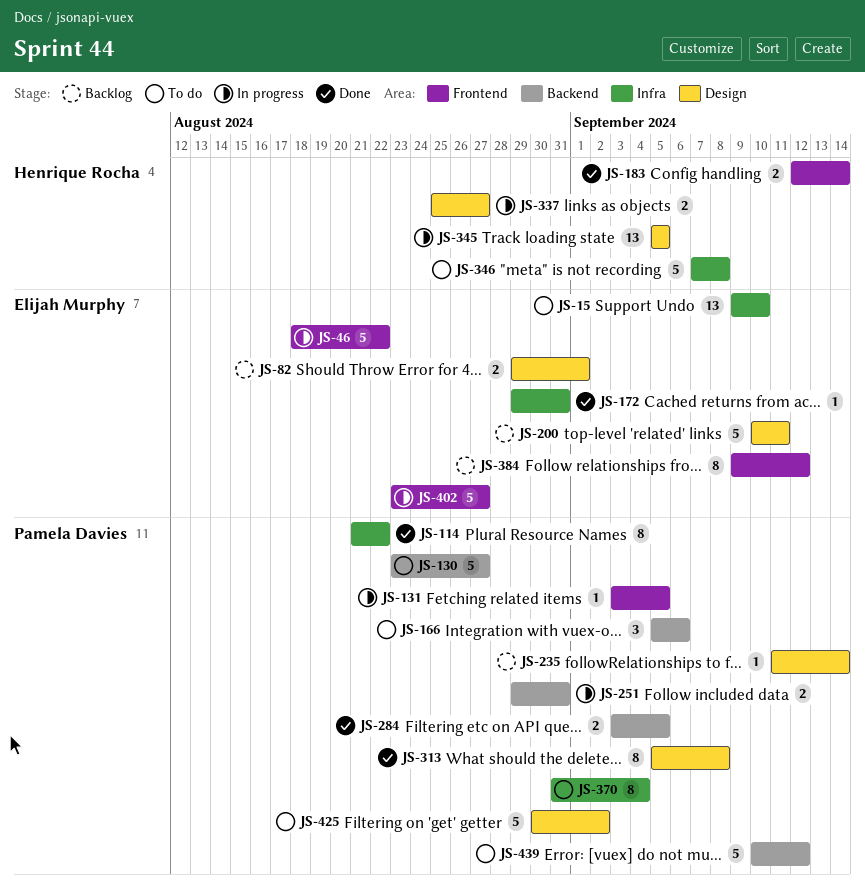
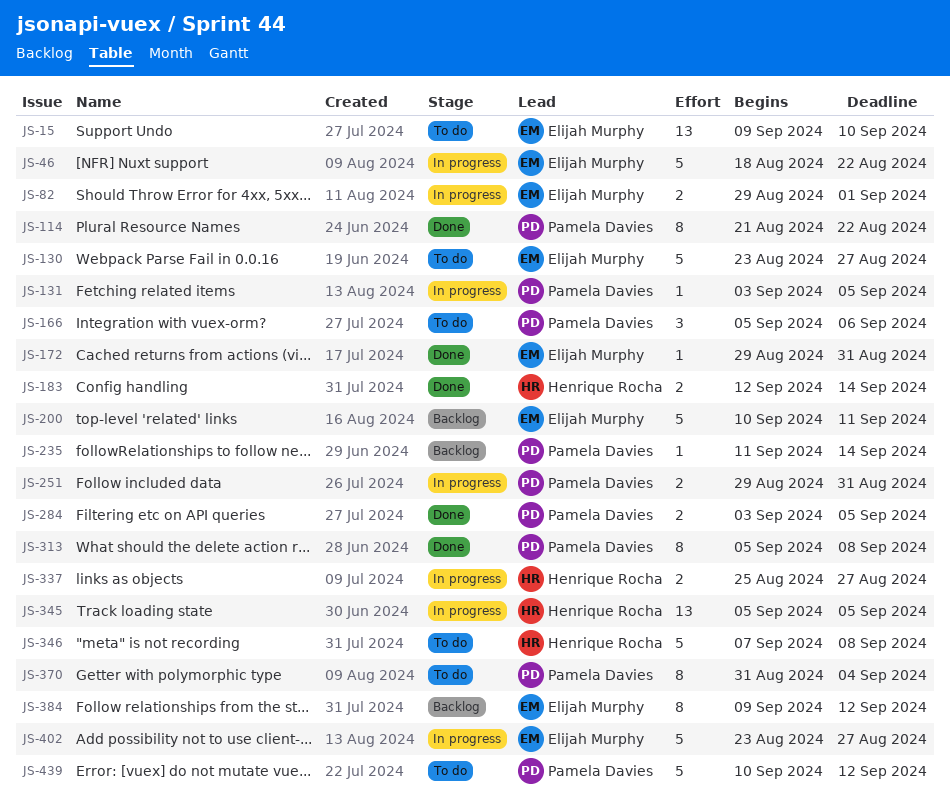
JS-82, status: Backlog -> In progress
JS-130, owner: Pamela Davies -> Elijah Murphy
JS-425: present -> none

